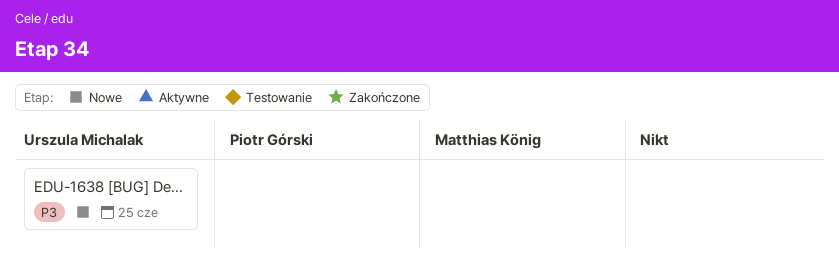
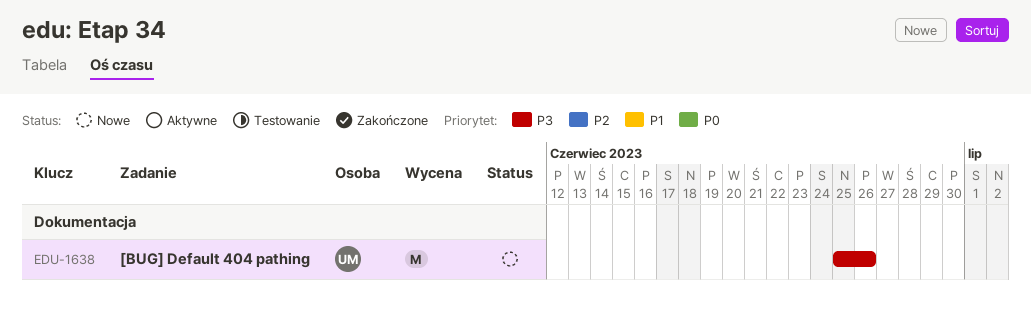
EDU-1638, due: Jun 25 -> Jun 26

